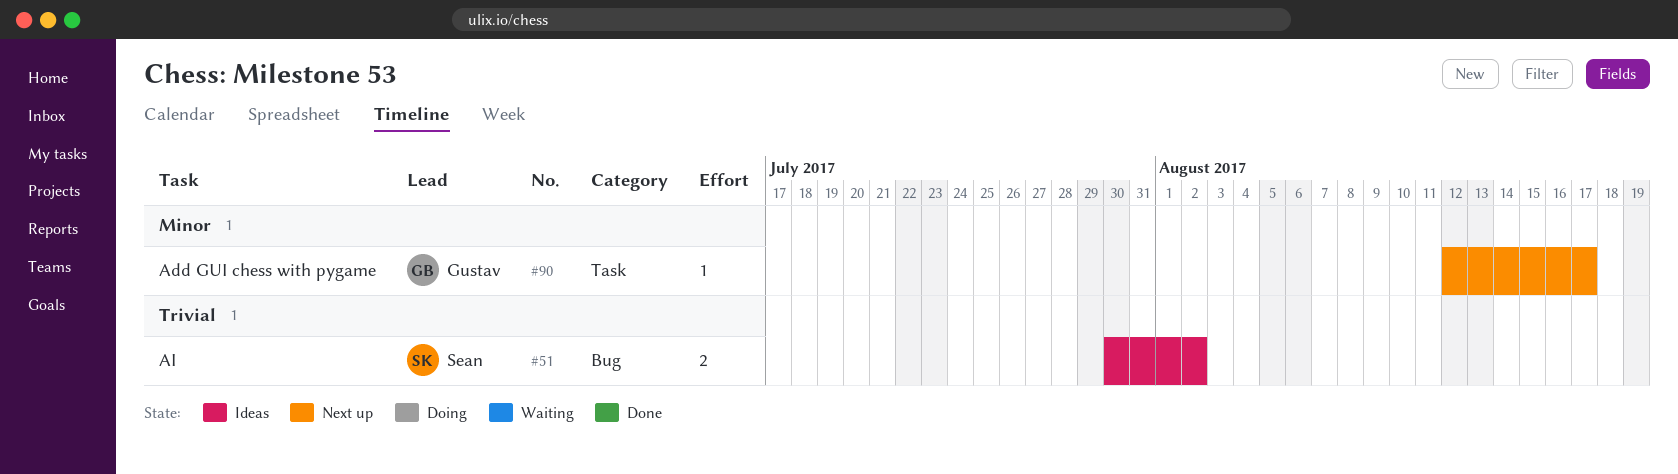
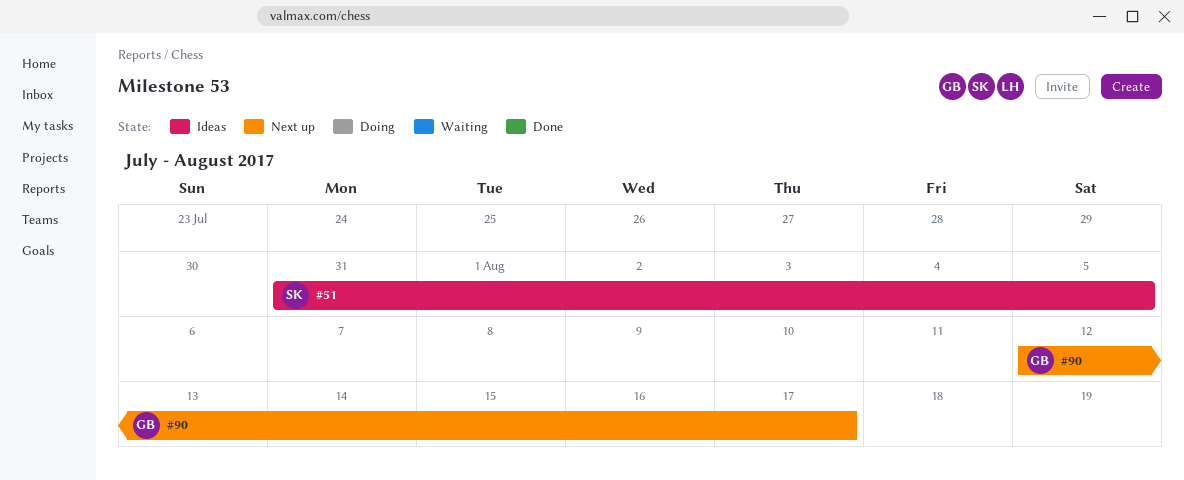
#51, start: Jul 30 -> Jul 31
#51, due: Aug 2 -> Aug 5

